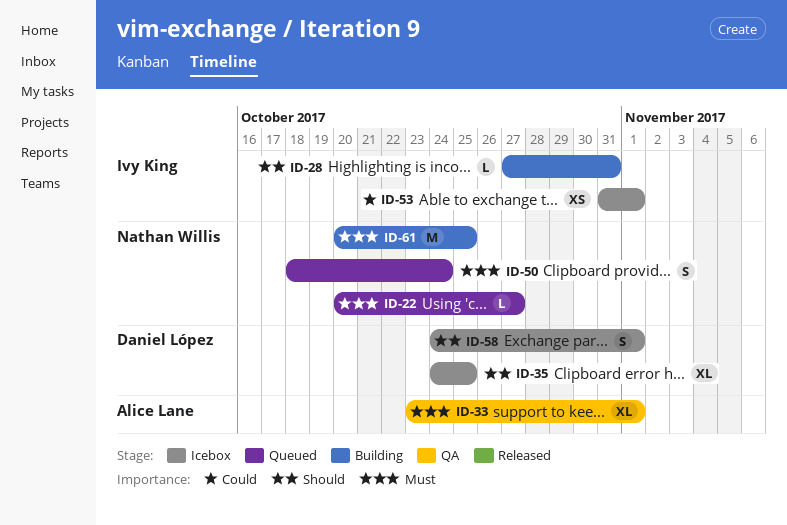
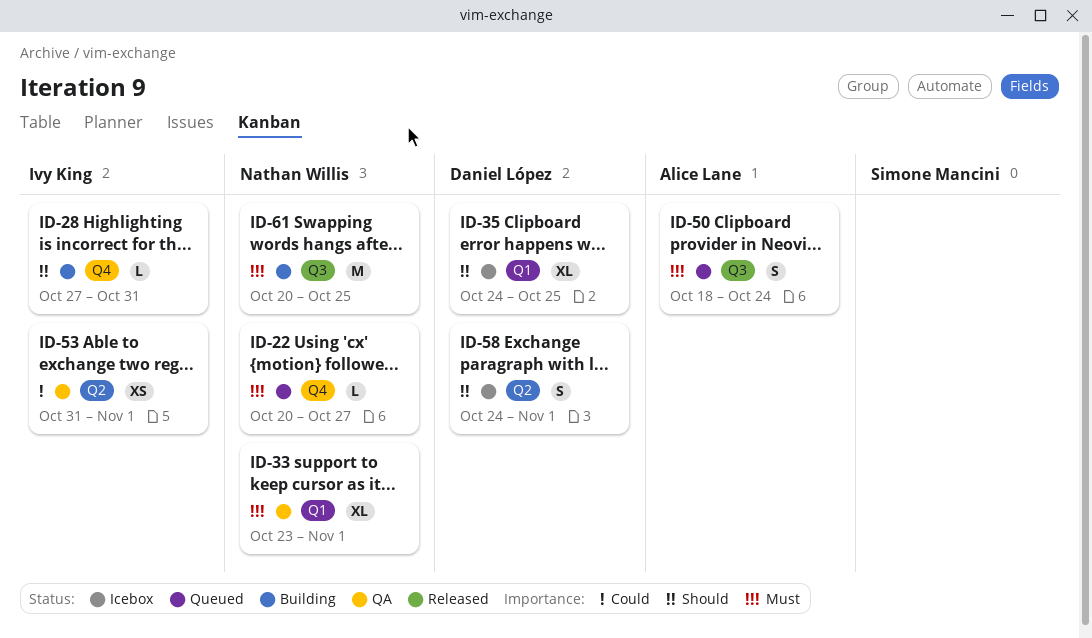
ID-33, owner: Alice Lane -> Nathan Willis
ID-50, owner: Nathan Willis -> Alice Lane
ID-53, status: Icebox -> QA

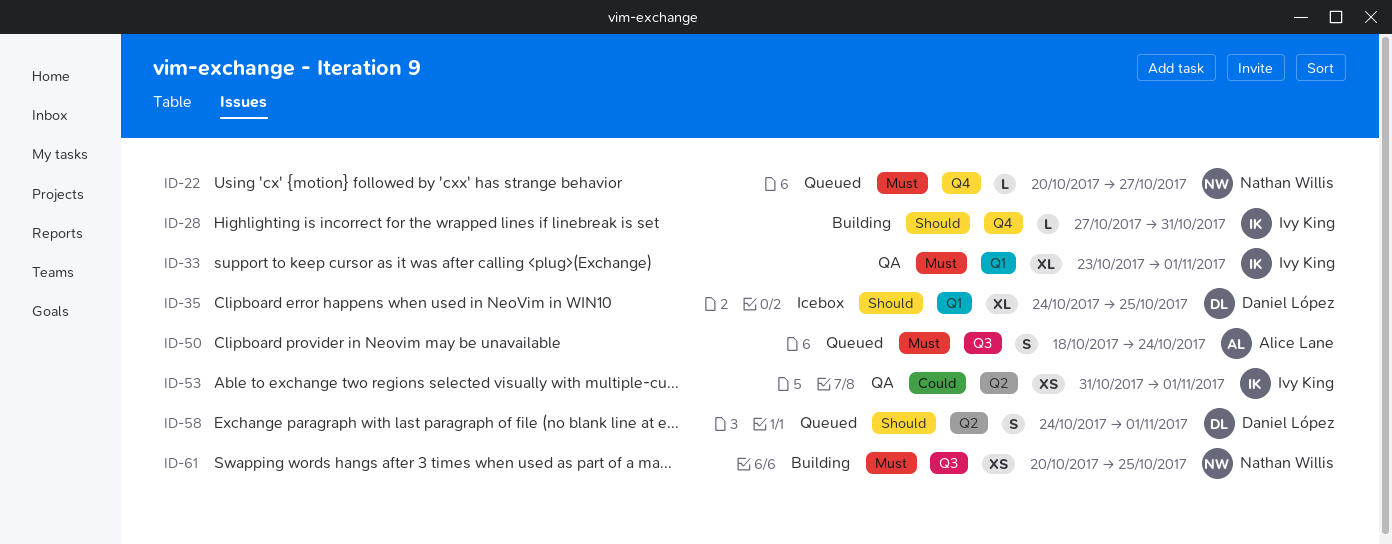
ID-33, owner: Nathan Willis -> Ivy King
ID-58, status: Icebox -> Queued
ID-61, estimate: M -> XS

